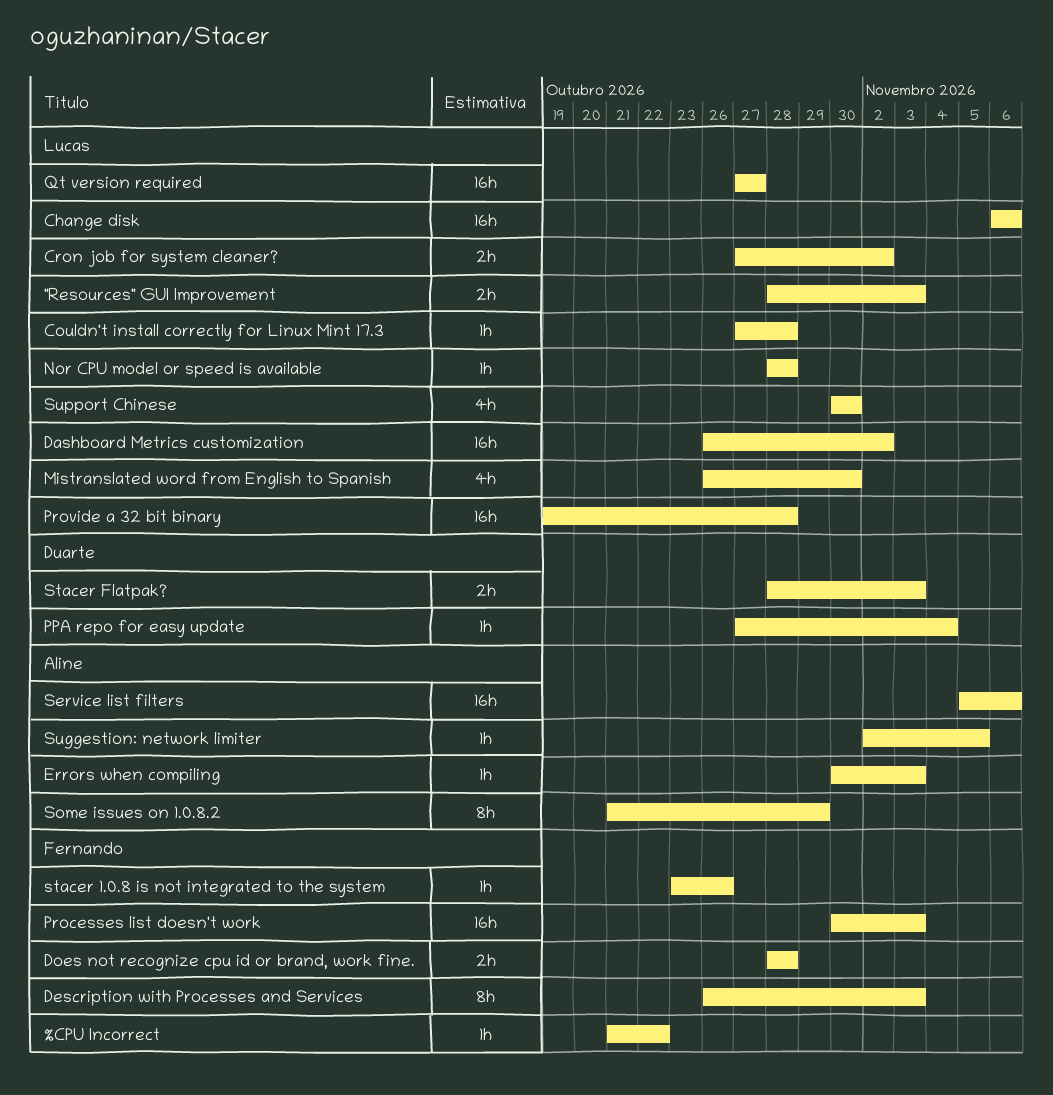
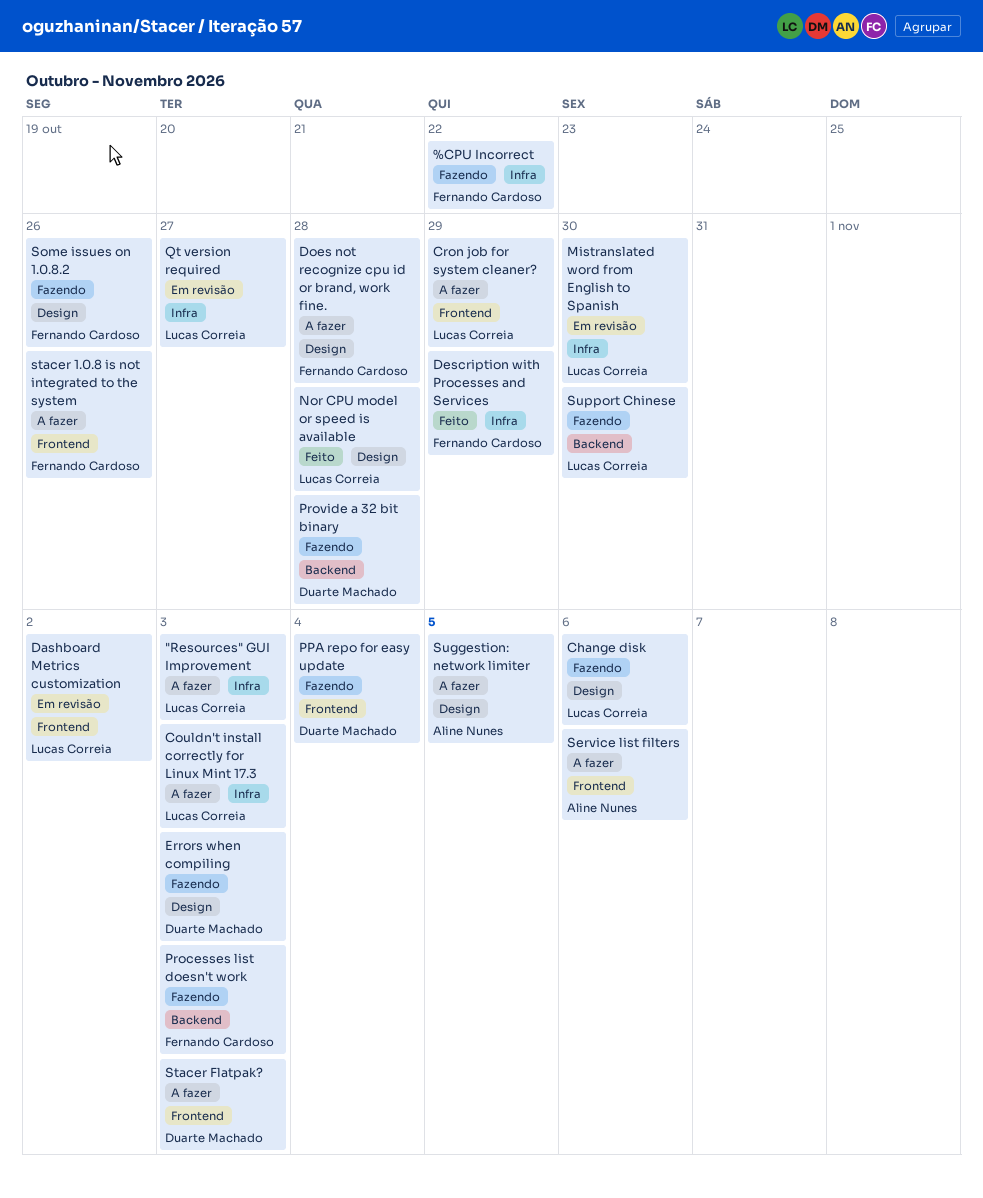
Couldn't install correctly for Linux Mint 17.3, due: Oct 28 -> Nov 3
Cron job for system cleaner?, due: Nov 2 -> Oct 29
Description with Processes and Services, due: Nov 3 -> Oct 29
Errors when compiling, owner: Aline Nunes -> Duarte Machado
Provide a 32 bit binary, owner: Lucas Correia -> Duarte Machado
Some issues on 1.0.8.2, owner: Aline Nunes -> Fernando Cardoso
Some issues on 1.0.8.2, due: Oct 29 -> Oct 26

